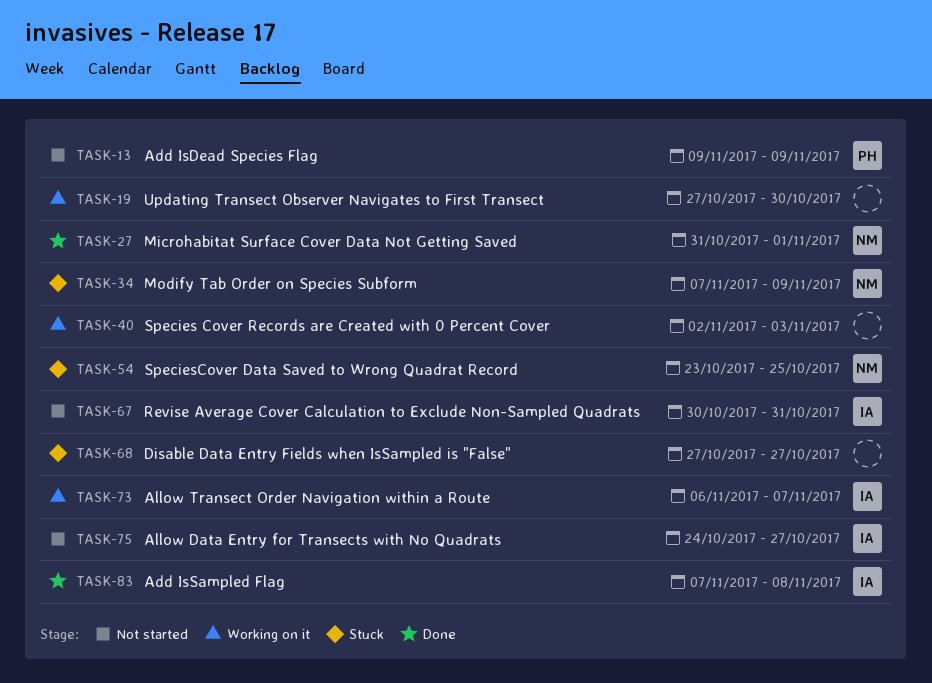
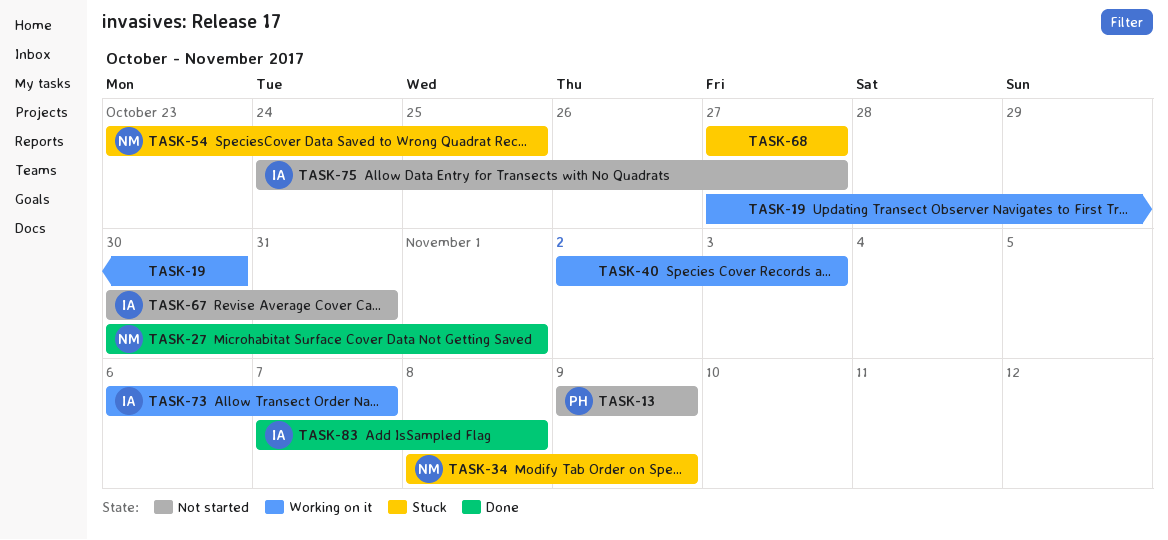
TASK-27, start: Oct 31 -> Oct 30
TASK-34, start: Nov 7 -> Nov 8

